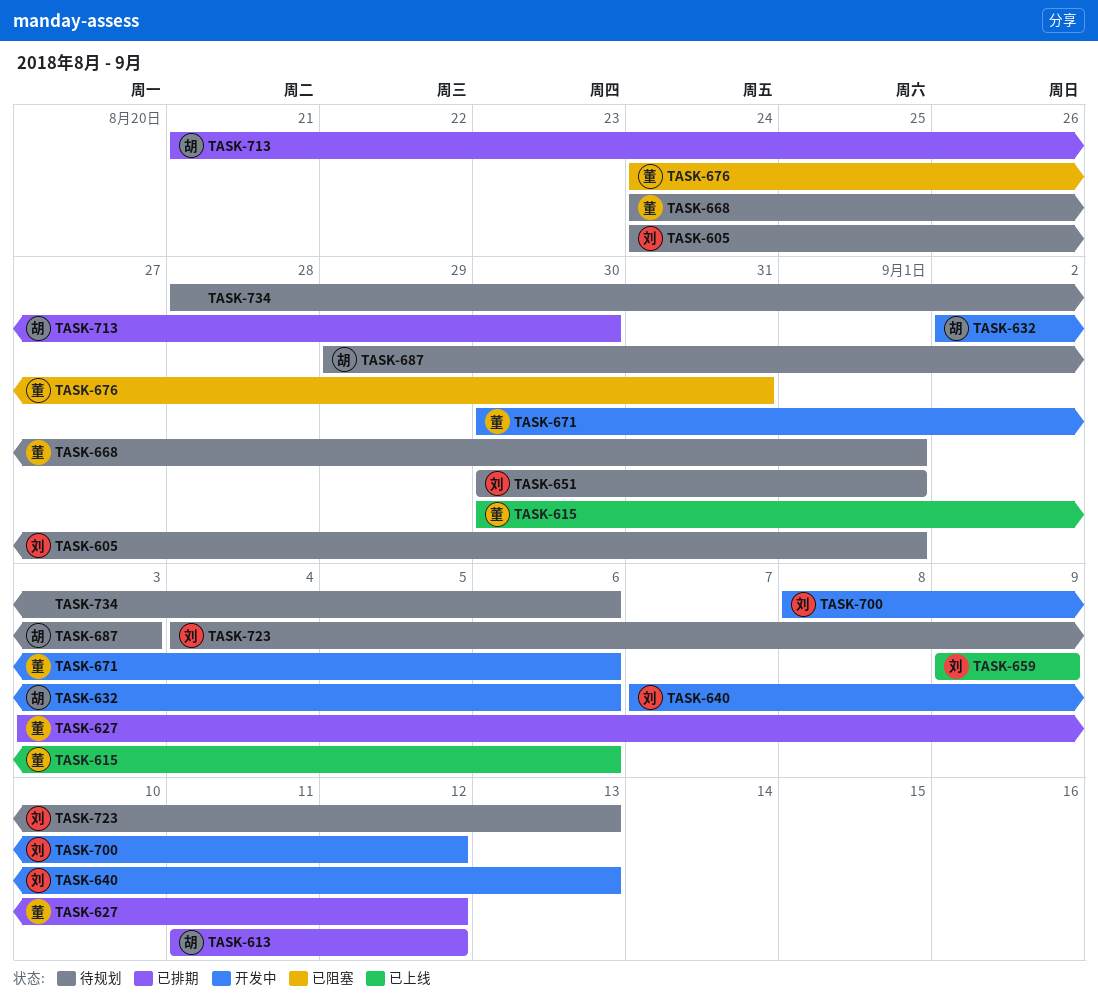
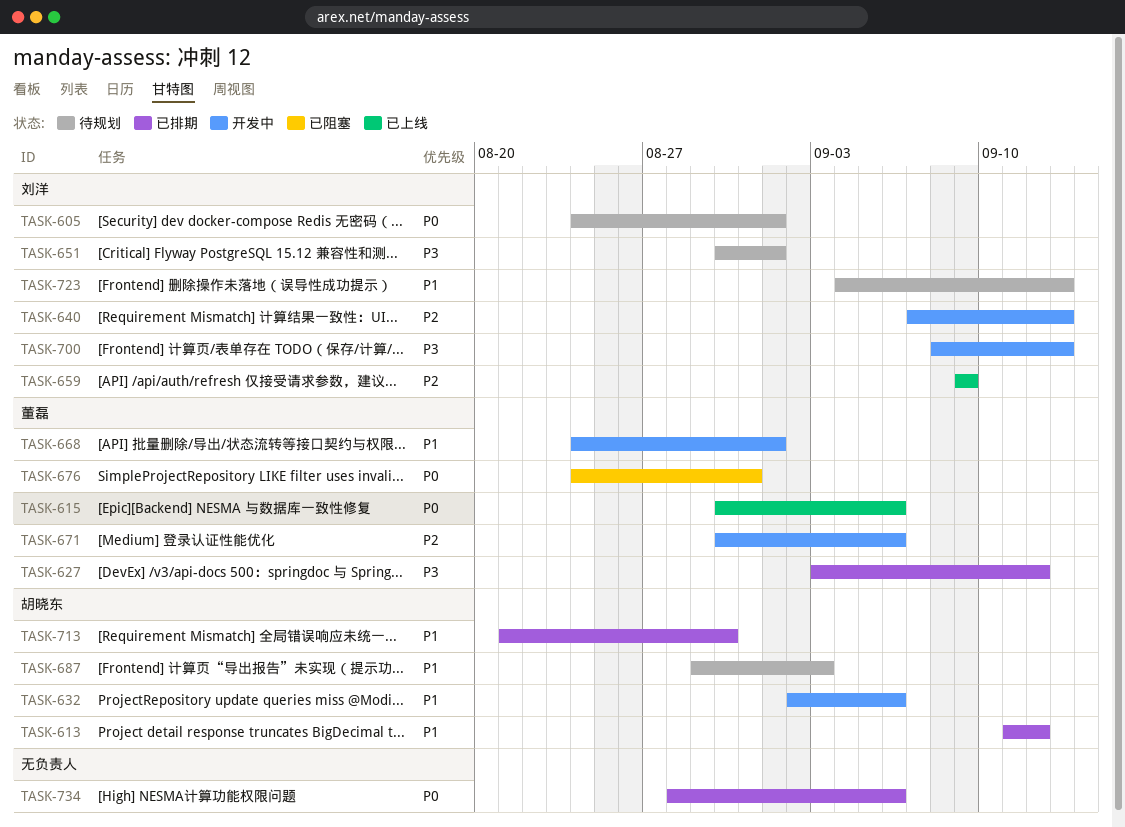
TASK-668, status: 待规划 -> 开发中
TASK-700, due: Sep 12 -> Sep 13
TASK-734, status: 待规划 -> 已排期

